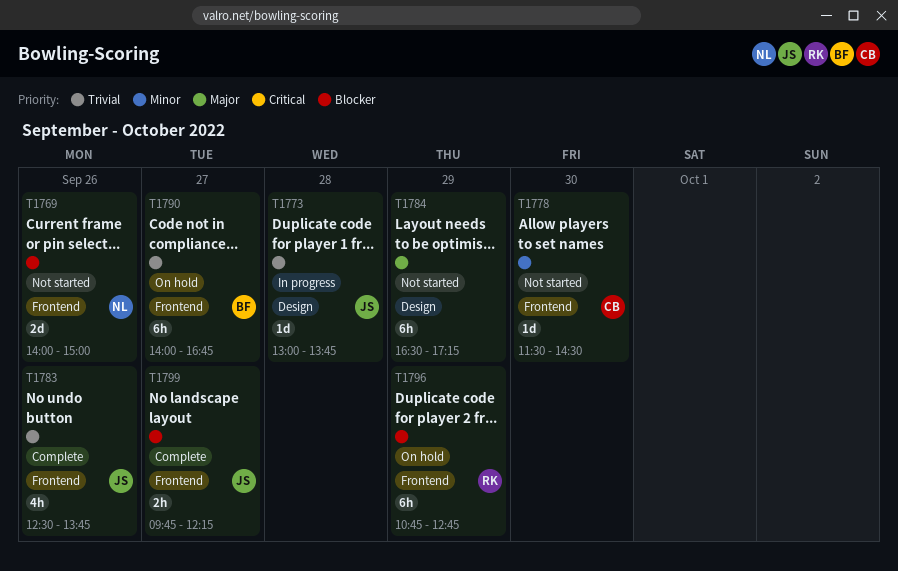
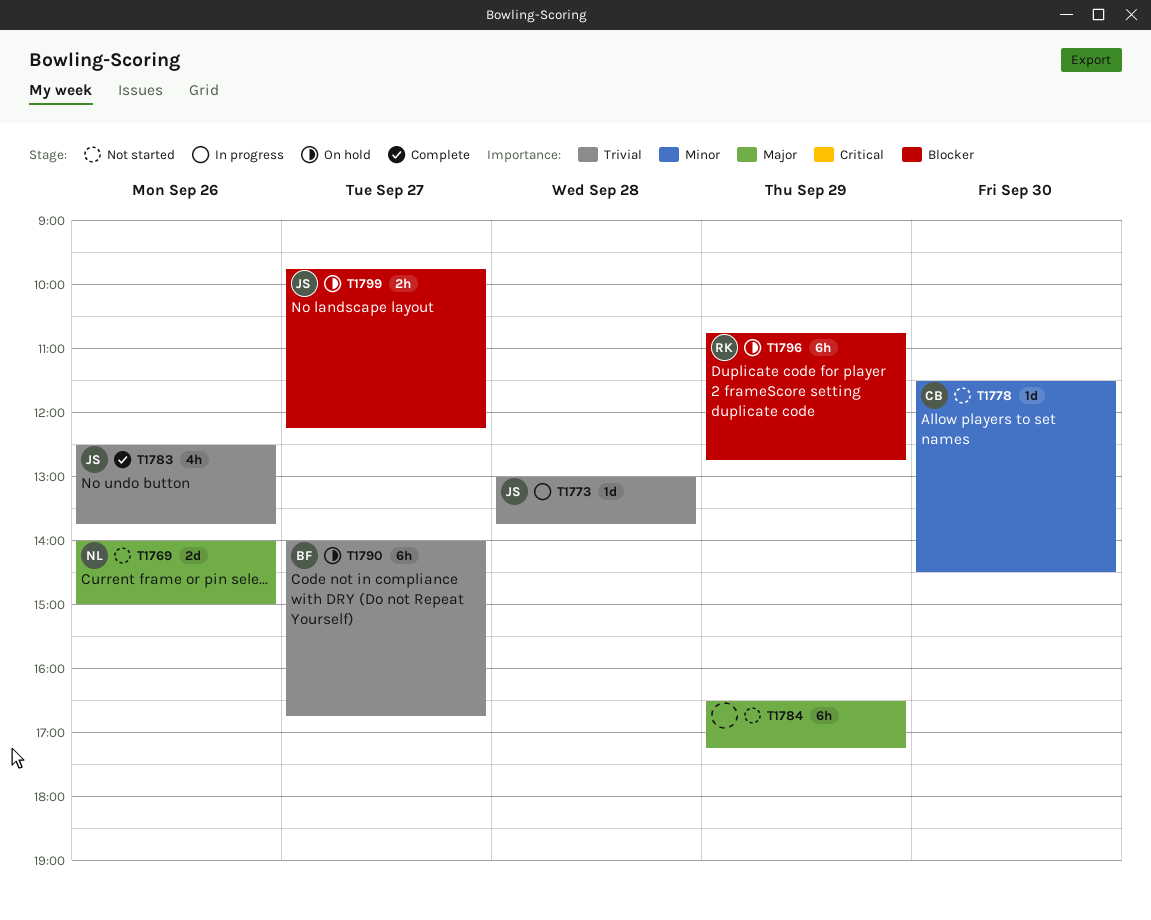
T1769, priority: Blocker -> Major
T1799, status: Complete -> On hold

